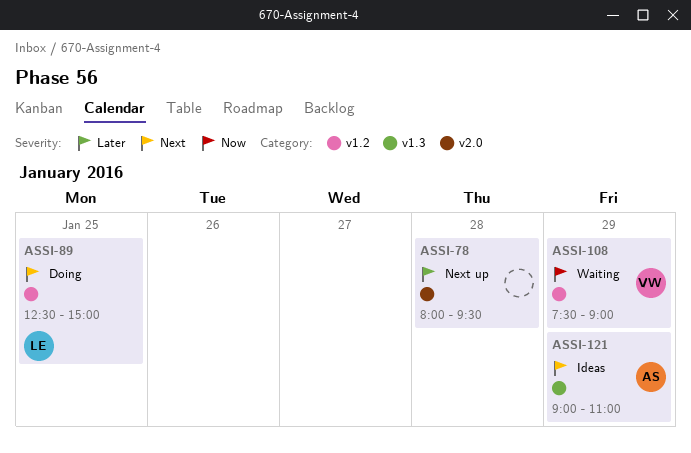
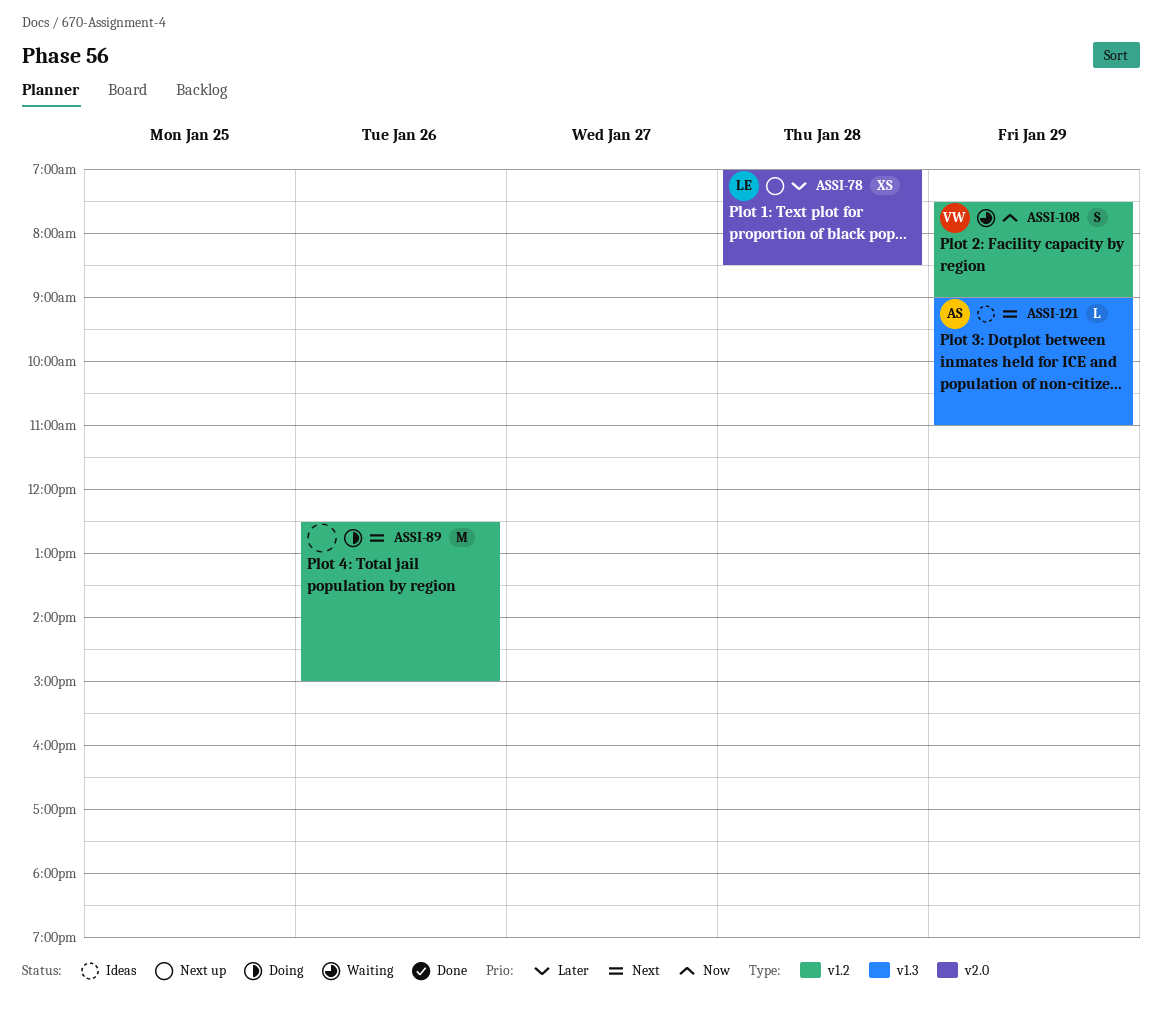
ASSI-78, owner: none -> LE
ASSI-78, begins: 08:00 -> 07:00
ASSI-78, ends: 09:30 -> 08:30
ASSI-89, owner: LE -> none
ASSI-89, day: Jan 25 -> Jan 26

